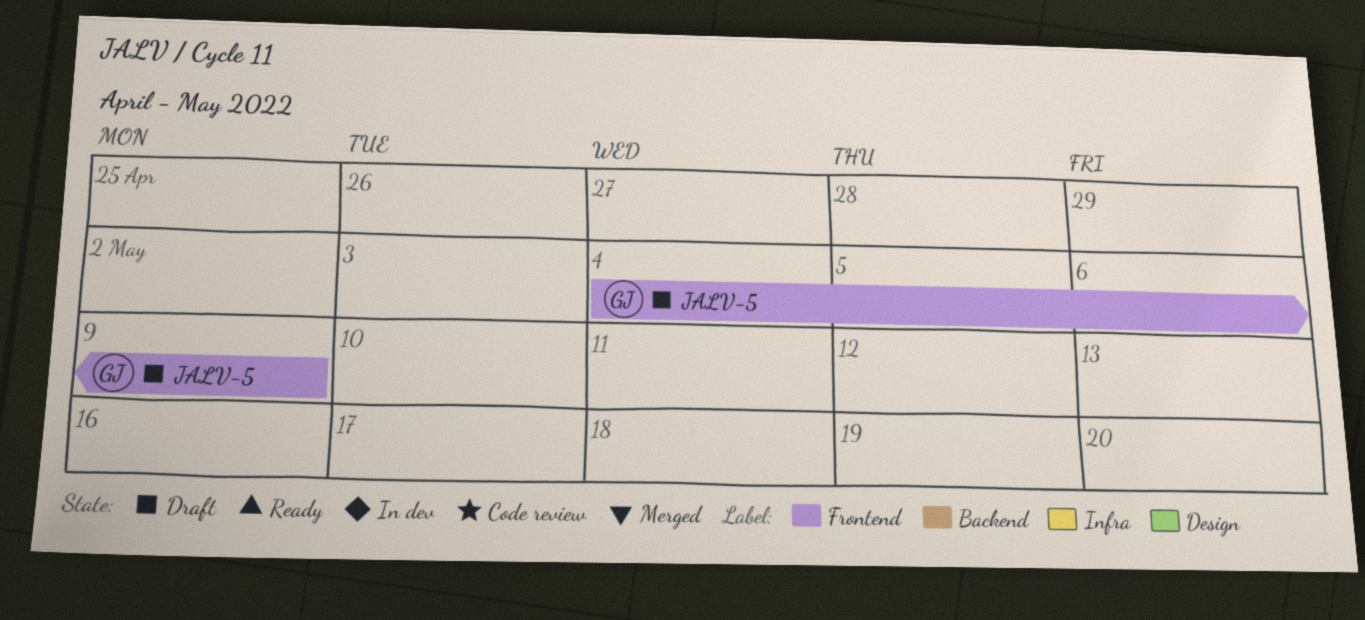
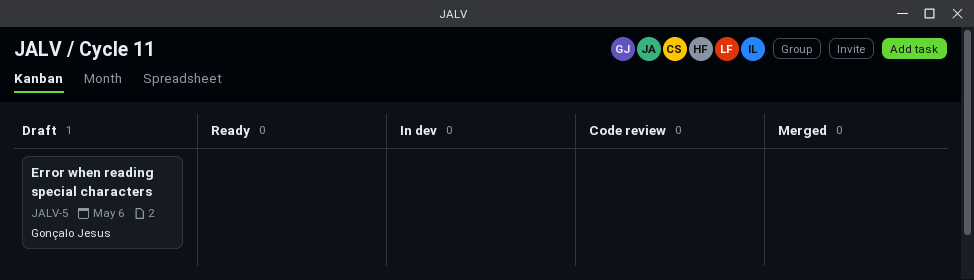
JALV-5, due: May 9 -> May 6

